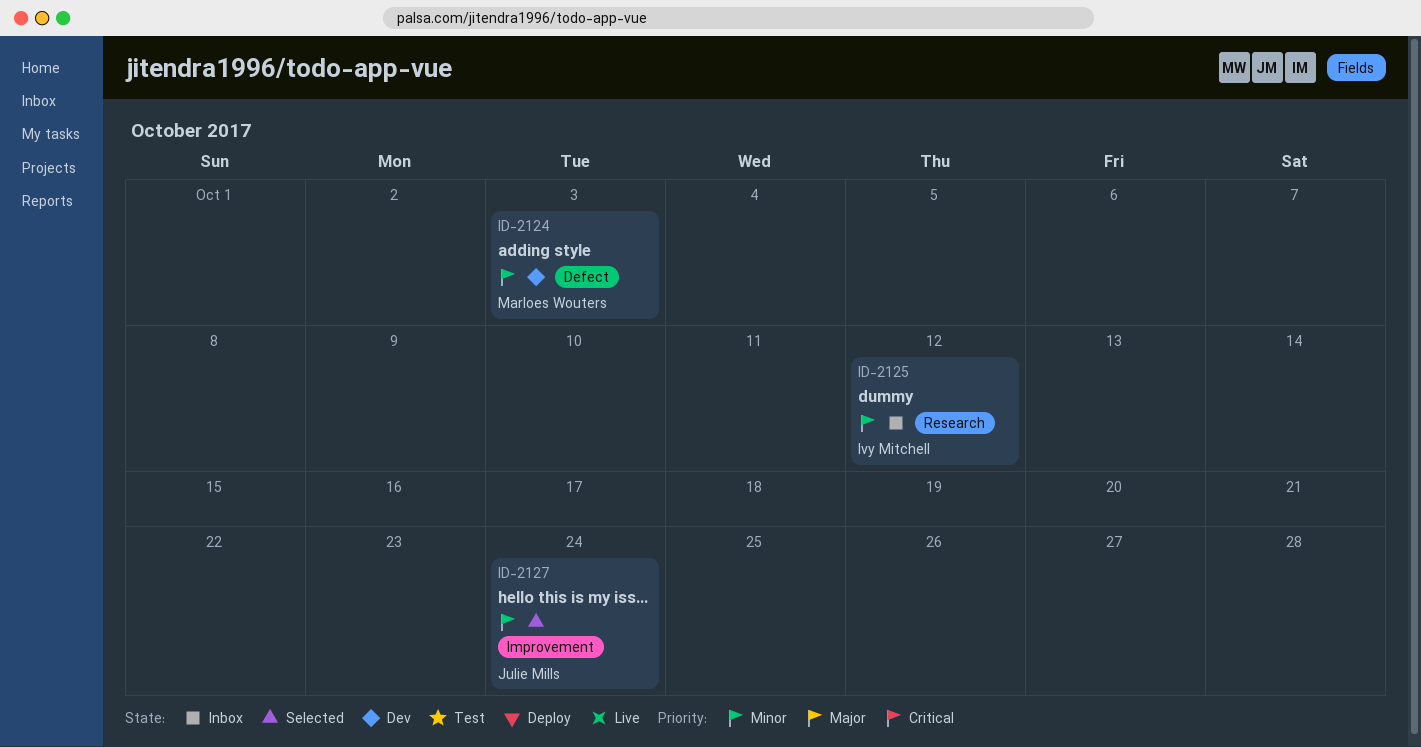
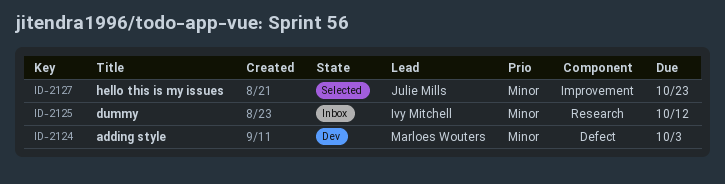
ID-2127, due: Oct 24 -> Oct 23

